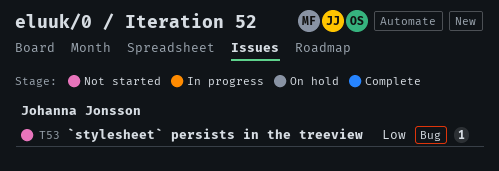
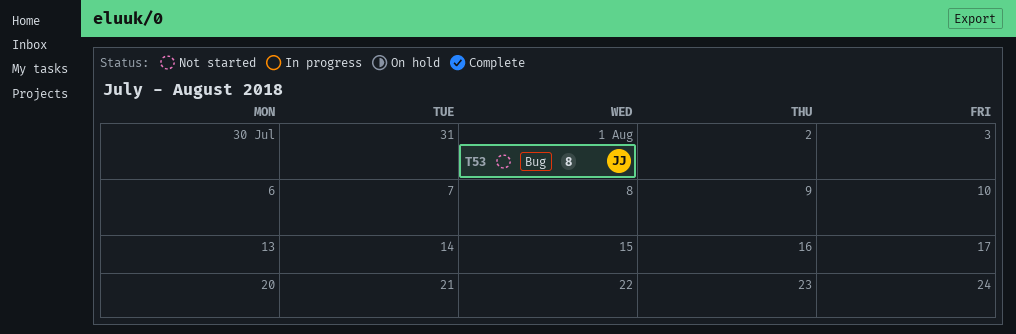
T53, estimate: 1 -> 8

